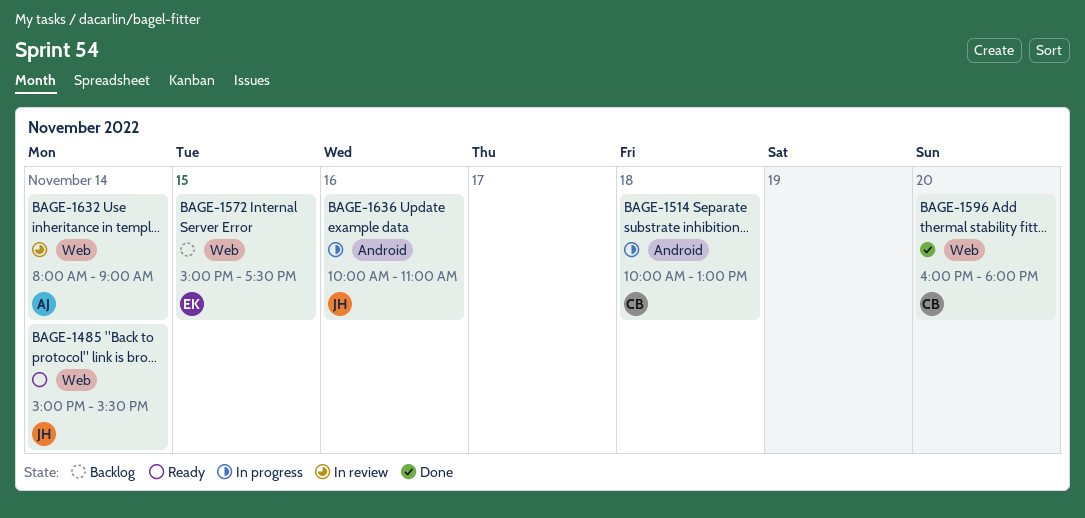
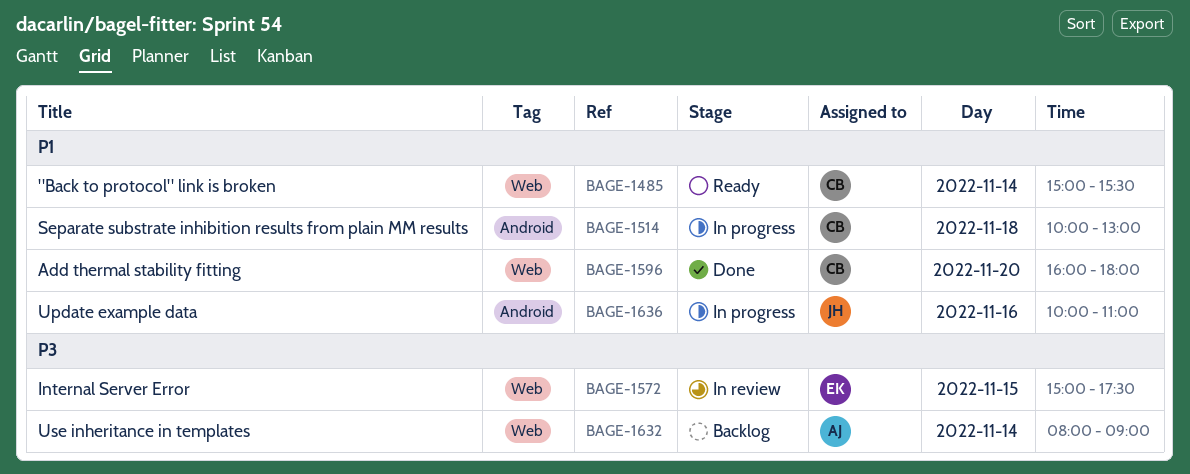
BAGE-1485, owner: JH -> CB
BAGE-1572, status: Backlog -> In review
BAGE-1632, status: In review -> Backlog

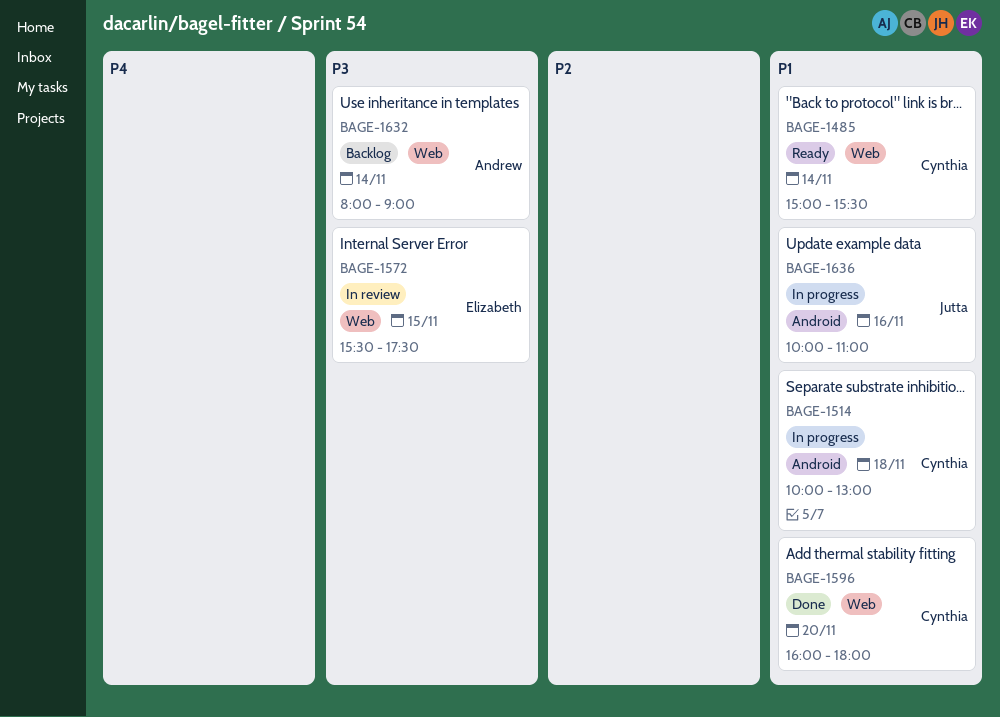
BAGE-1572, begins: 15:00 -> 15:30

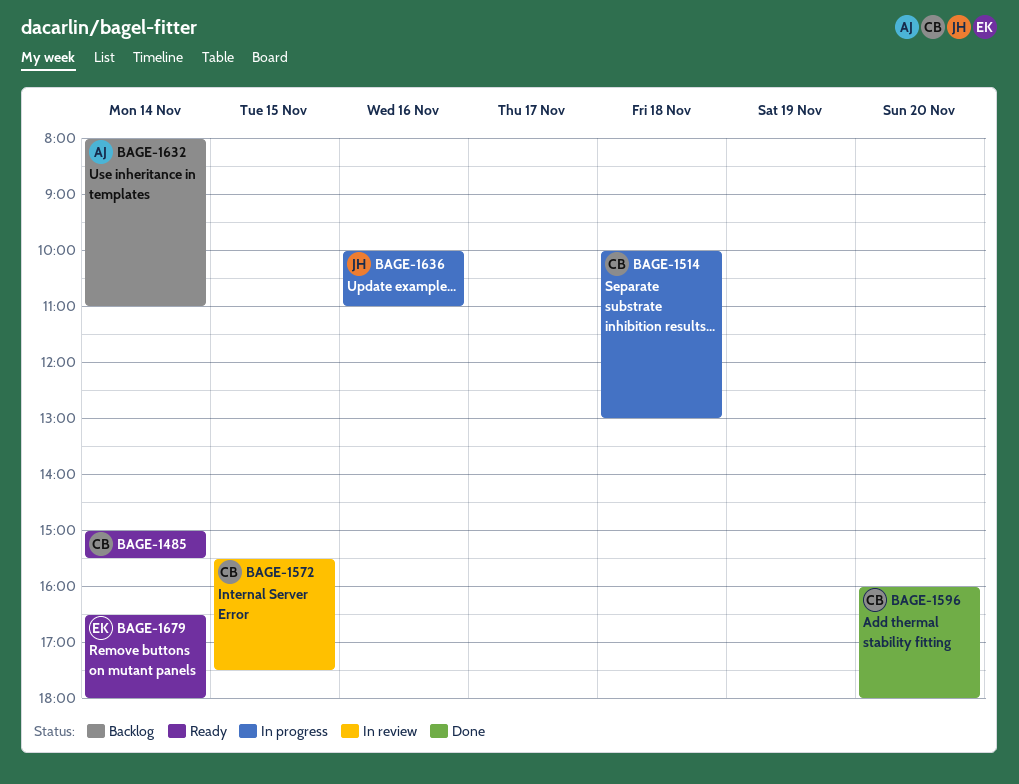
BAGE-1572, owner: Elizabeth -> Cynthia
BAGE-1632, ends: 09:00 -> 11:00
BAGE-1679: none -> present

